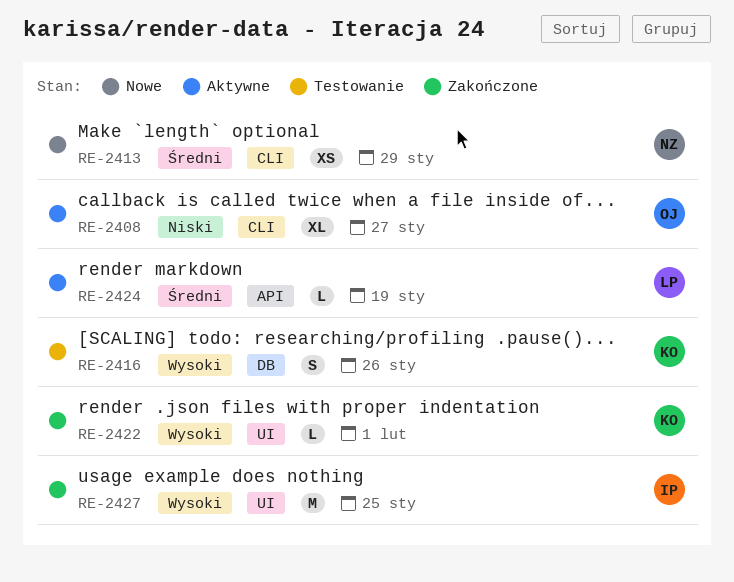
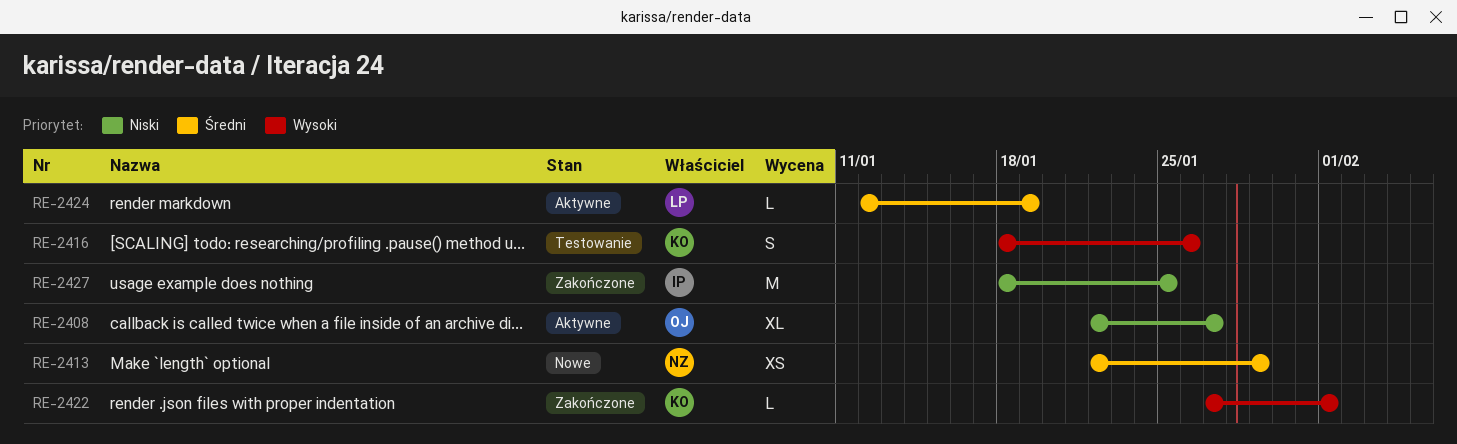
RE-2427, priority: Wysoki -> Niski

